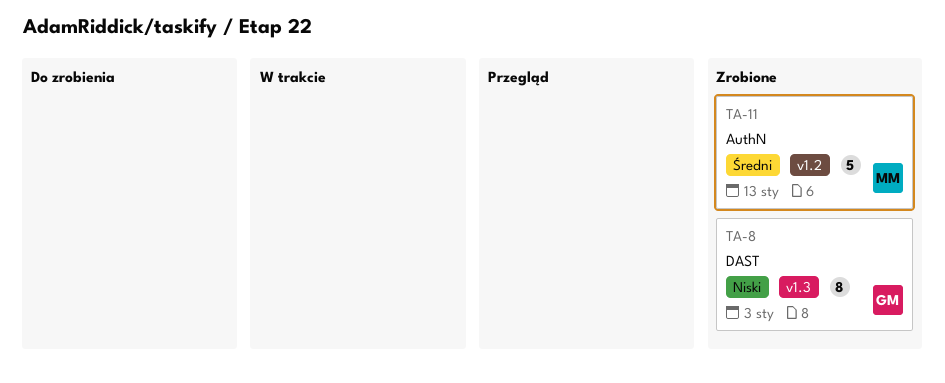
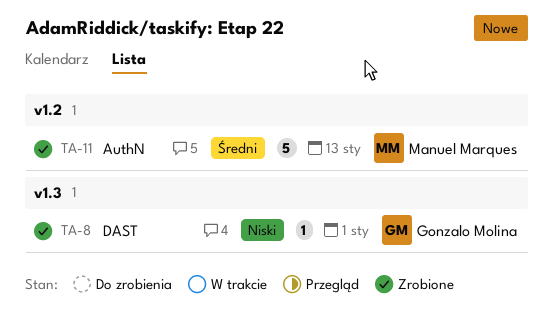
TA-8, estimate: 8 -> 1
TA-8, due: Jan 3 -> Jan 1

